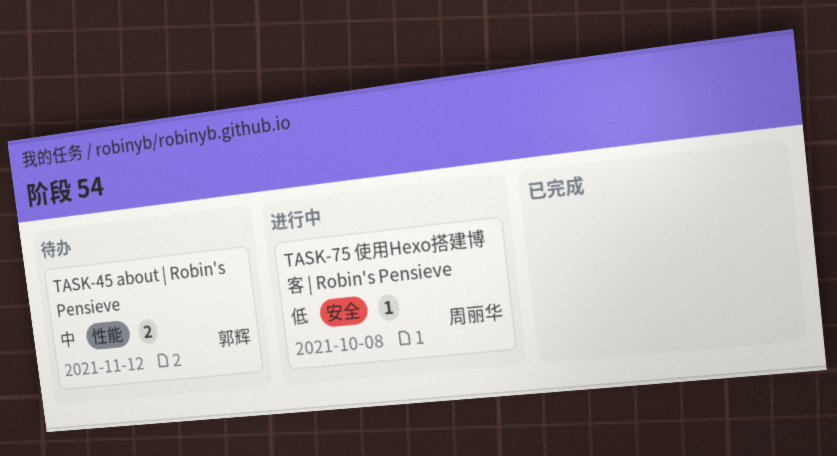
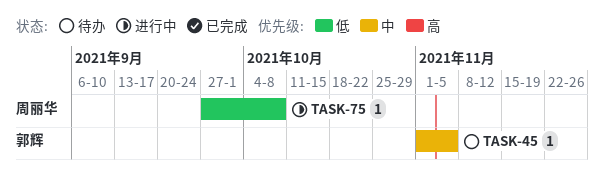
TASK-45, estimate: 2 -> 1
TASK-45, due: Nov 12 -> Nov 5

